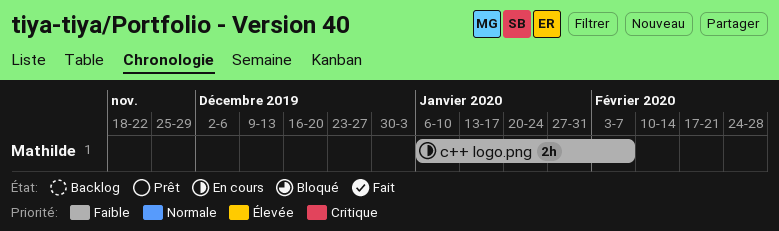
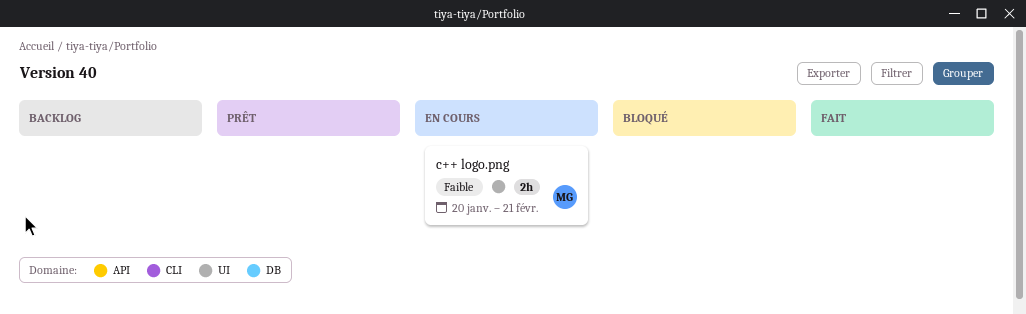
c++ logo.png, start: Jan 6 -> Jan 20
c++ logo.png, due: Feb 7 -> Feb 21

